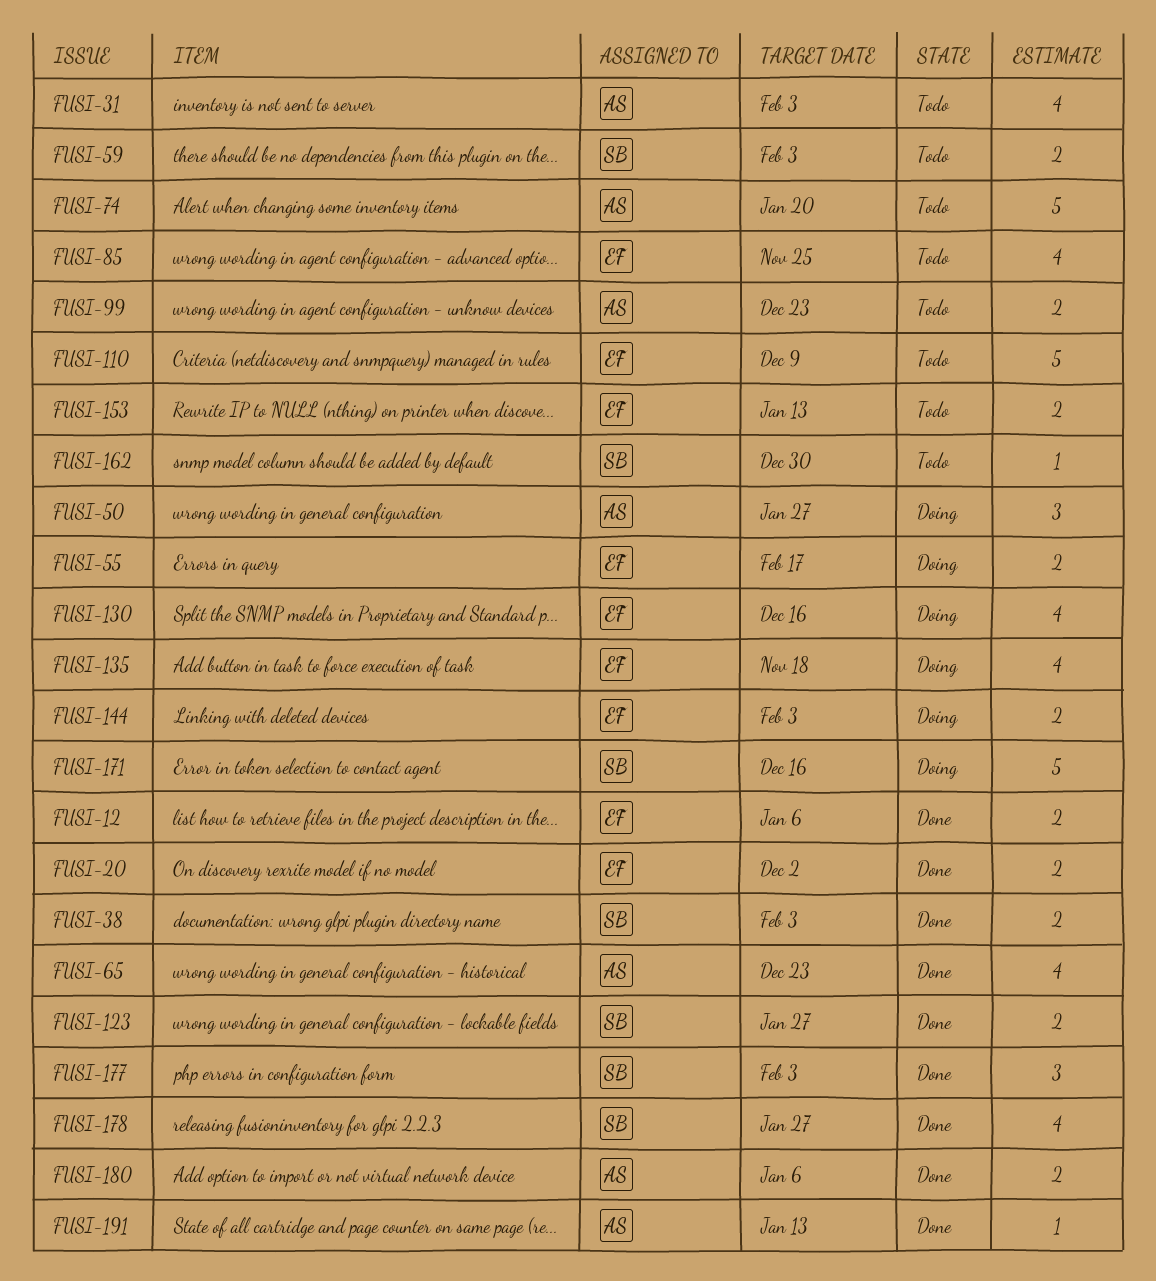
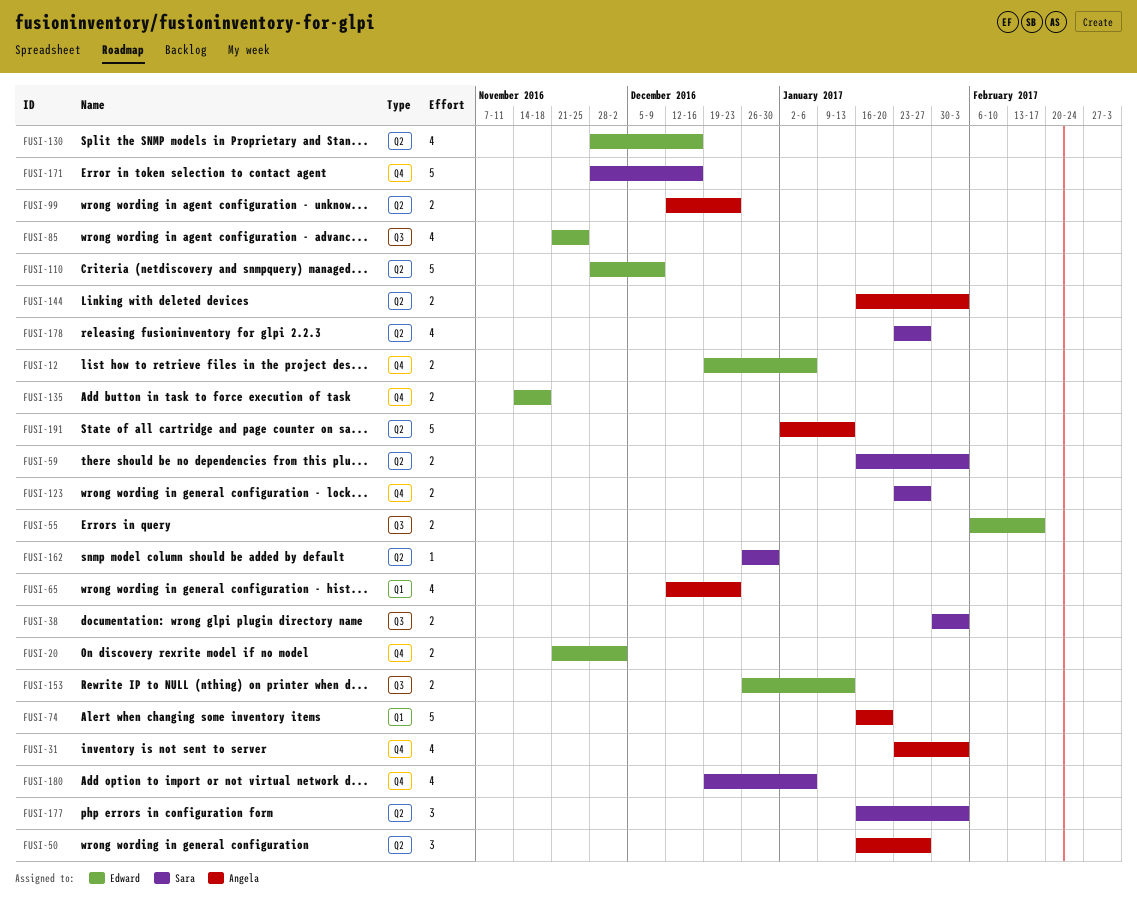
FUSI-135, estimate: 4 -> 2
FUSI-144, owner: Edward -> Angela
FUSI-180, owner: Angela -> Sara
FUSI-180, estimate: 2 -> 4
FUSI-191, estimate: 1 -> 5

